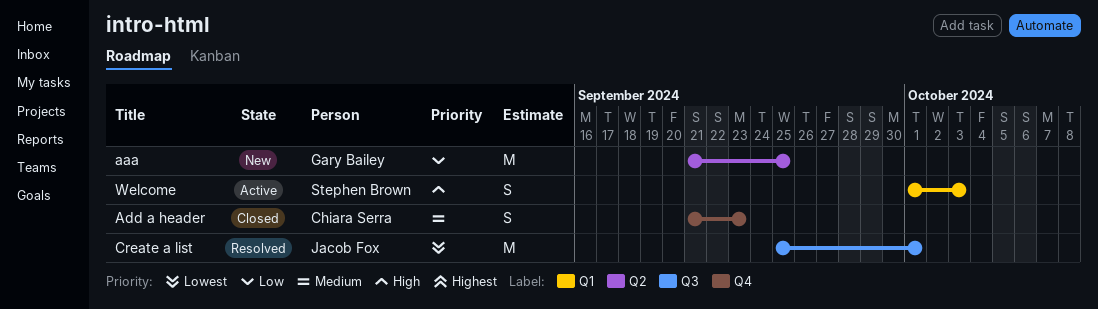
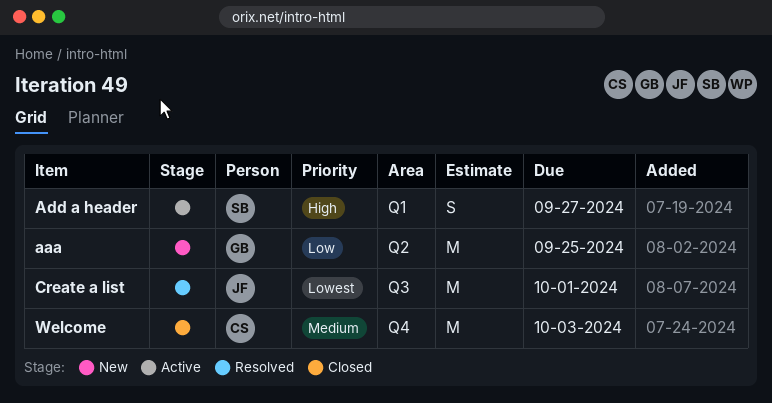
Add a header, status: Closed -> Active
Add a header, owner: Chiara Serra -> Stephen Brown
Add a header, priority: Medium -> High
Add a header, label: Q4 -> Q1
Add a header, due: Sep 23 -> Sep 27
Welcome, status: Active -> Closed
Welcome, owner: Stephen Brown -> Chiara Serra
Welcome, priority: High -> Medium
Welcome, label: Q1 -> Q4
Welcome, estimate: S -> M

